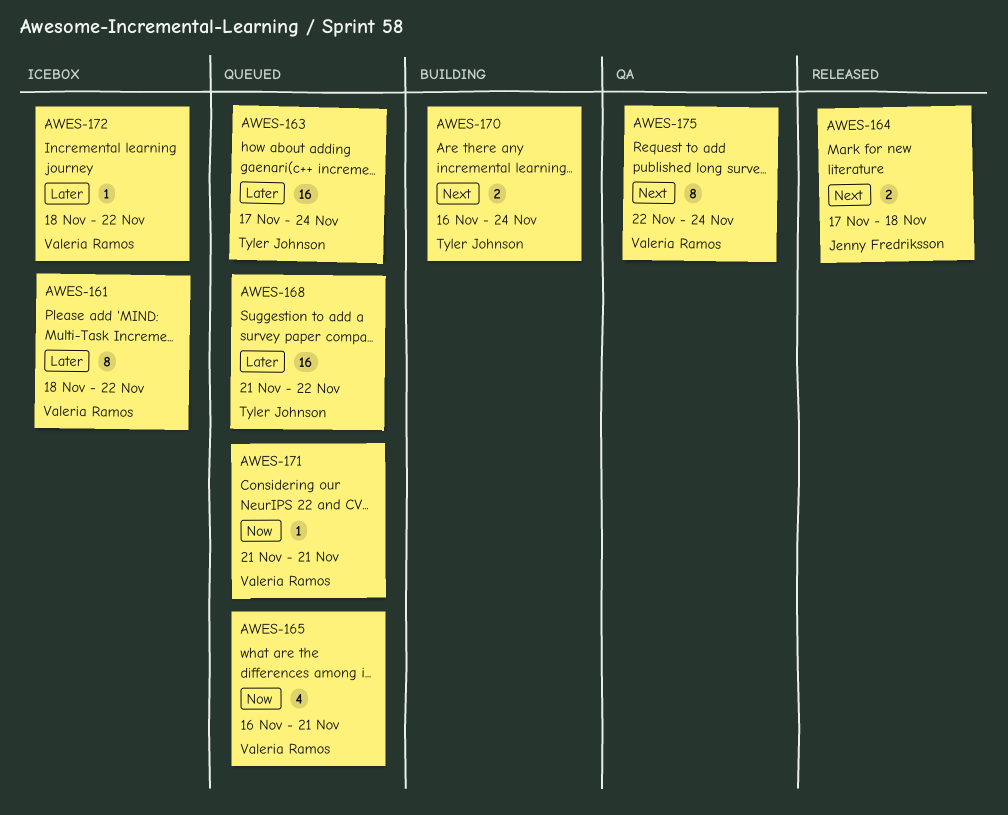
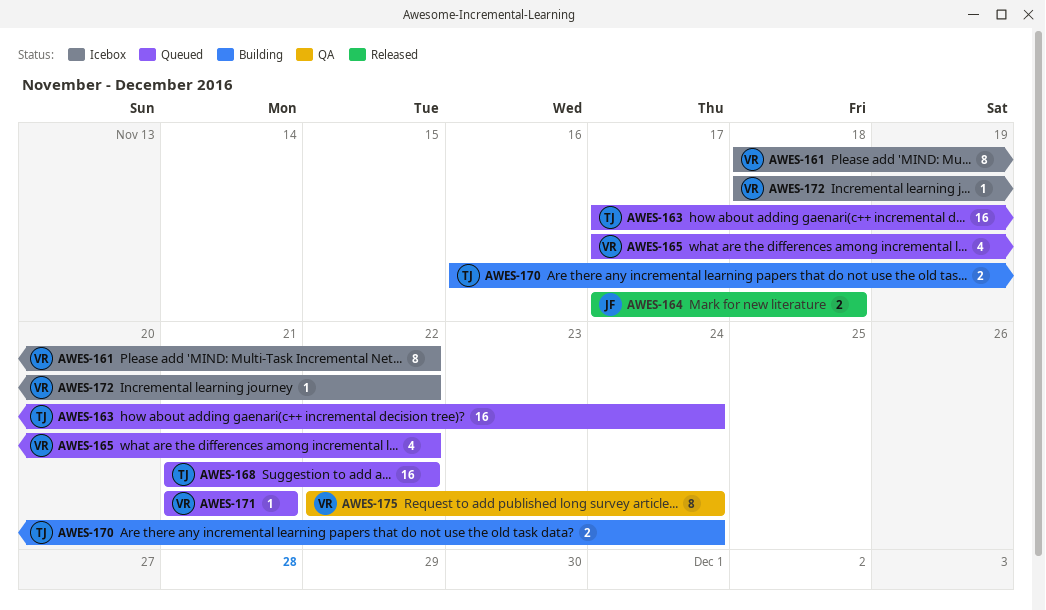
AWES-165, start: Nov 16 -> Nov 17
AWES-165, due: Nov 21 -> Nov 22

